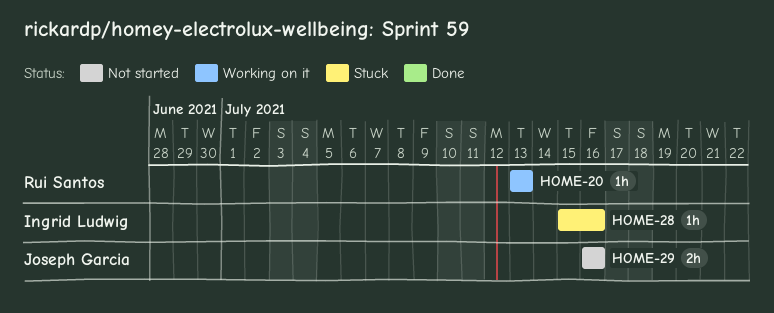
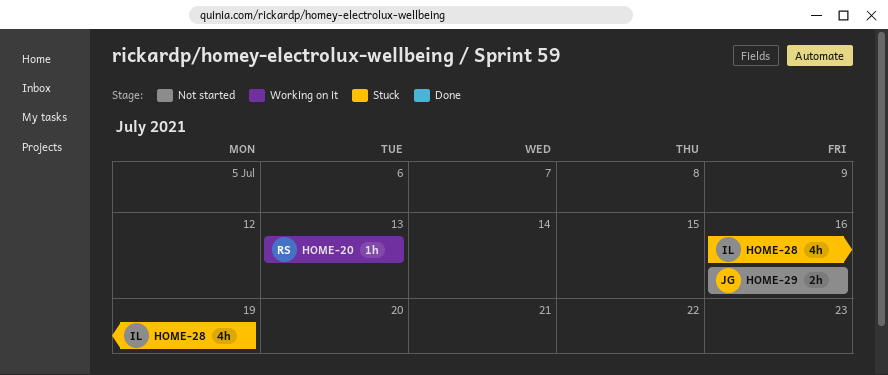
HOME-28, estimate: 1h -> 4h
HOME-28, start: Jul 15 -> Jul 16
HOME-28, due: Jul 16 -> Jul 19

